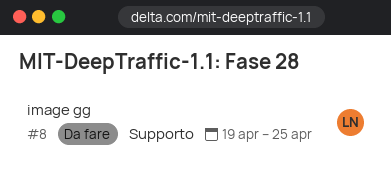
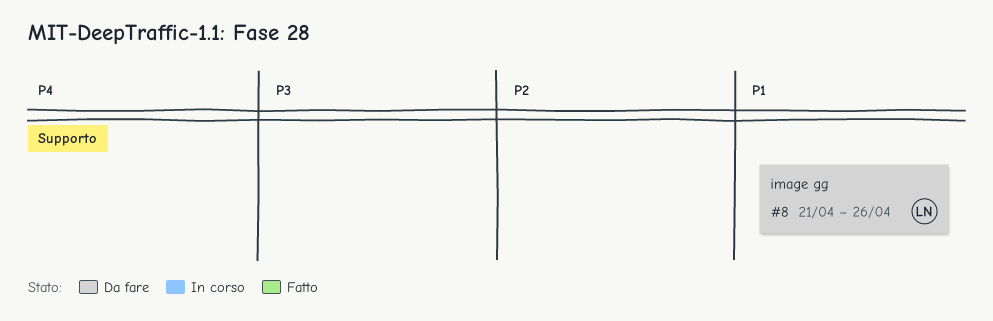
#8, start: Apr 19 -> Apr 21
#8, due: Apr 25 -> Apr 26

